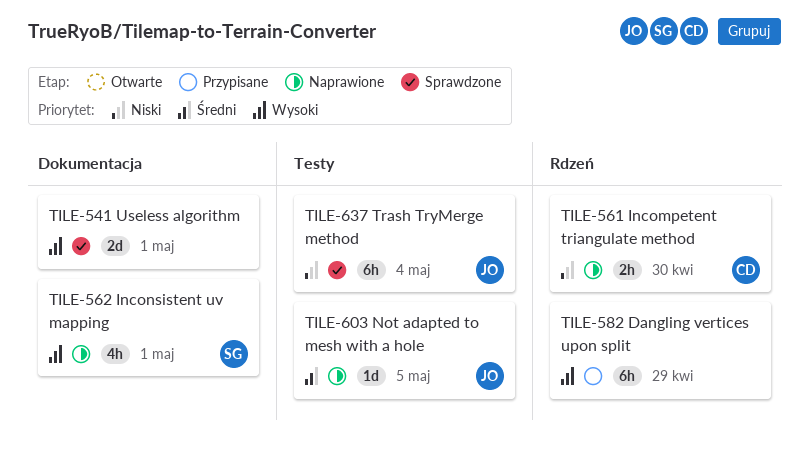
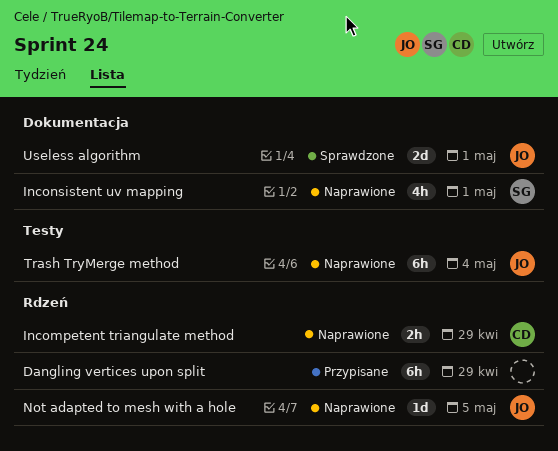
Incompetent triangulate method, due: Apr 30 -> Apr 29
Not adapted to mesh with a hole, label: Testy -> Rdzeń
Trash TryMerge method, status: Sprawdzone -> Naprawione
Useless algorithm, owner: none -> JO

